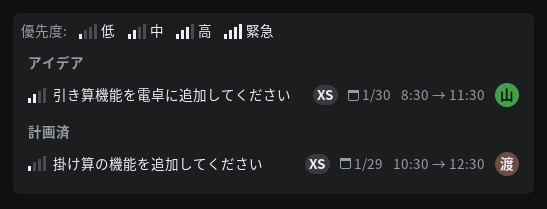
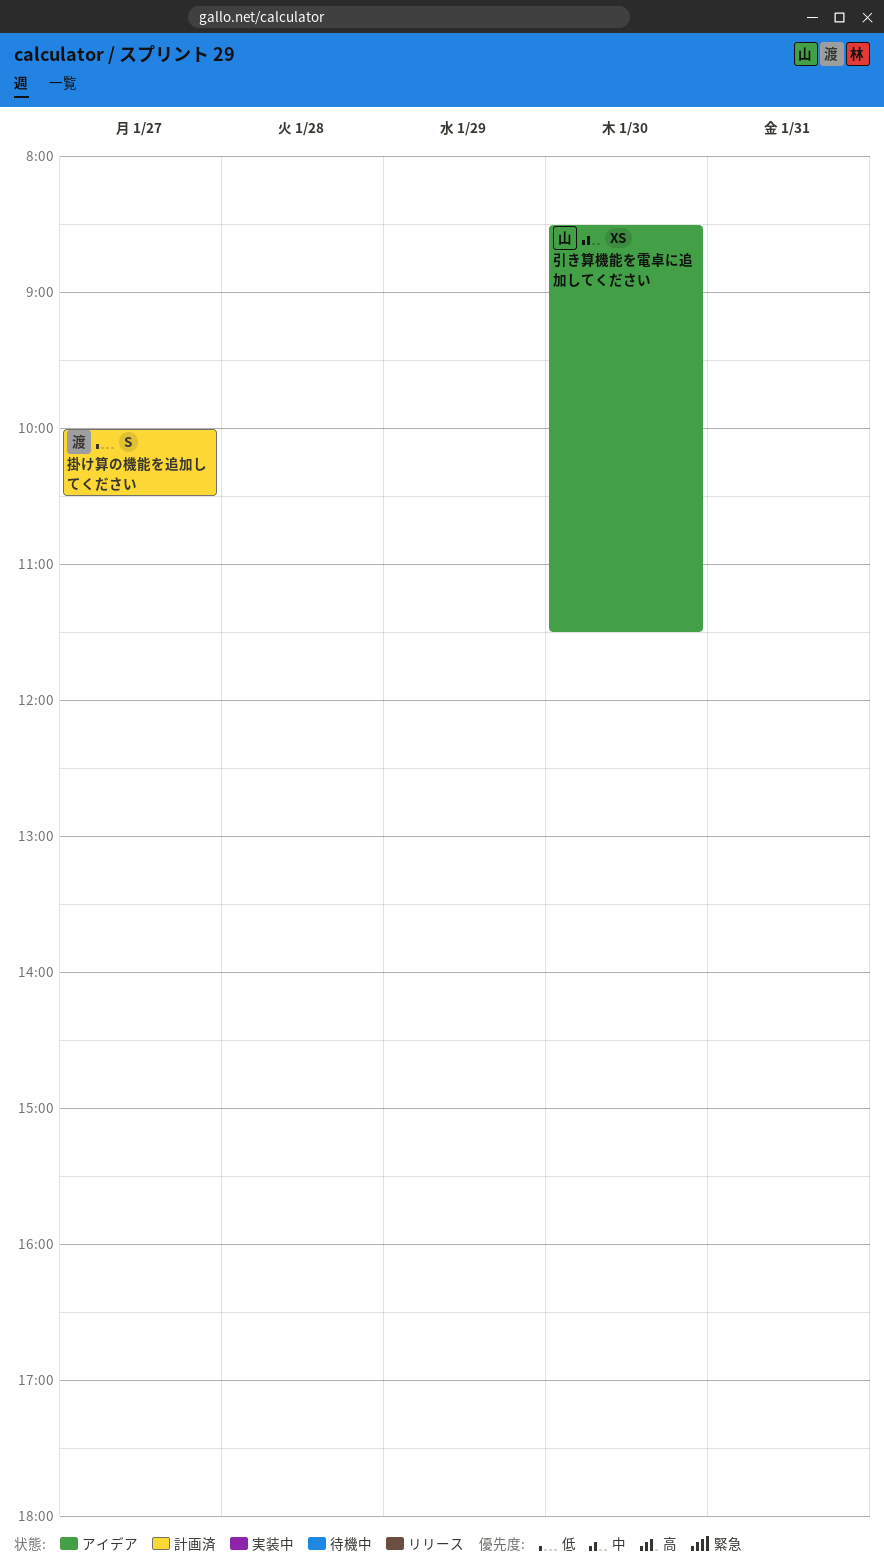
掛け算の機能を追加してください, estimate: XS -> S
掛け算の機能を追加してください, day: Jan 29 -> Jan 27
掛け算の機能を追加してください, begins: 10:30 -> 10:00
掛け算の機能を追加してください, ends: 12:30 -> 10:30

